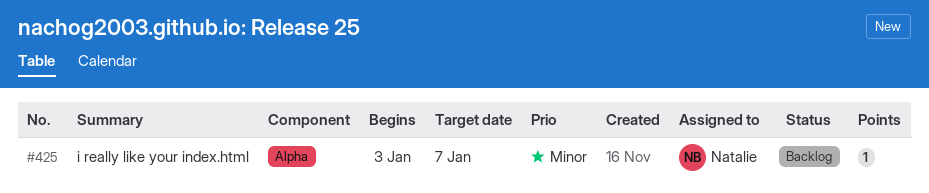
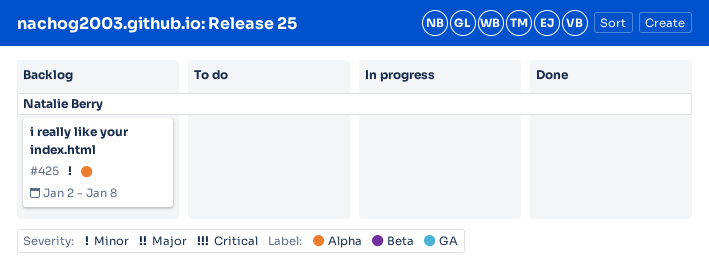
#425, start: Jan 3 -> Jan 2
#425, due: Jan 7 -> Jan 8

